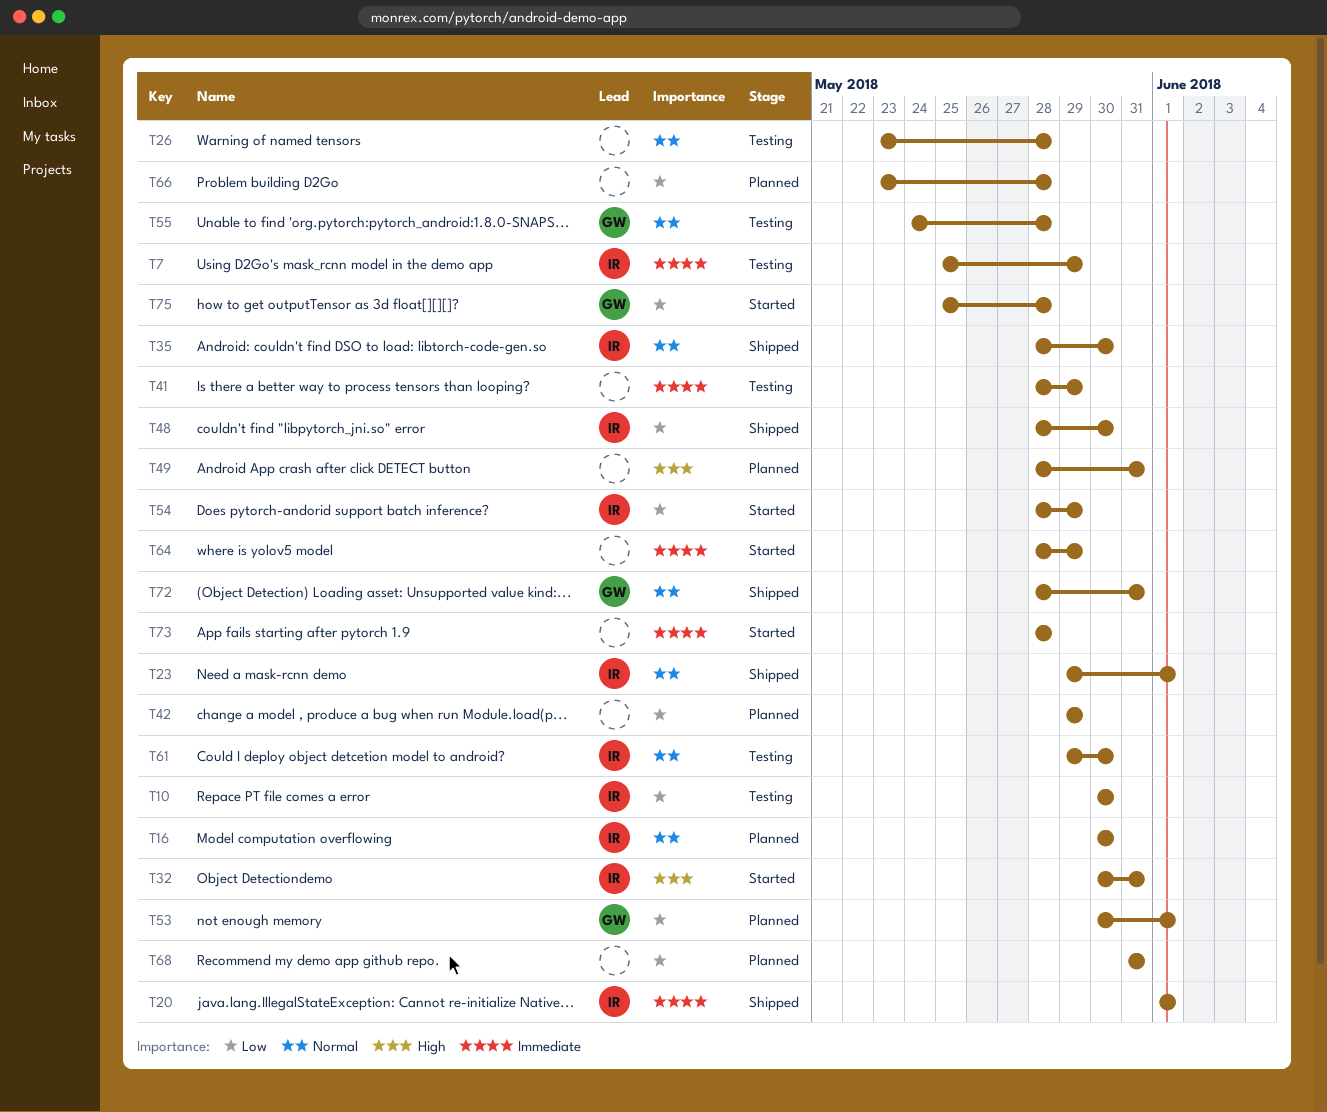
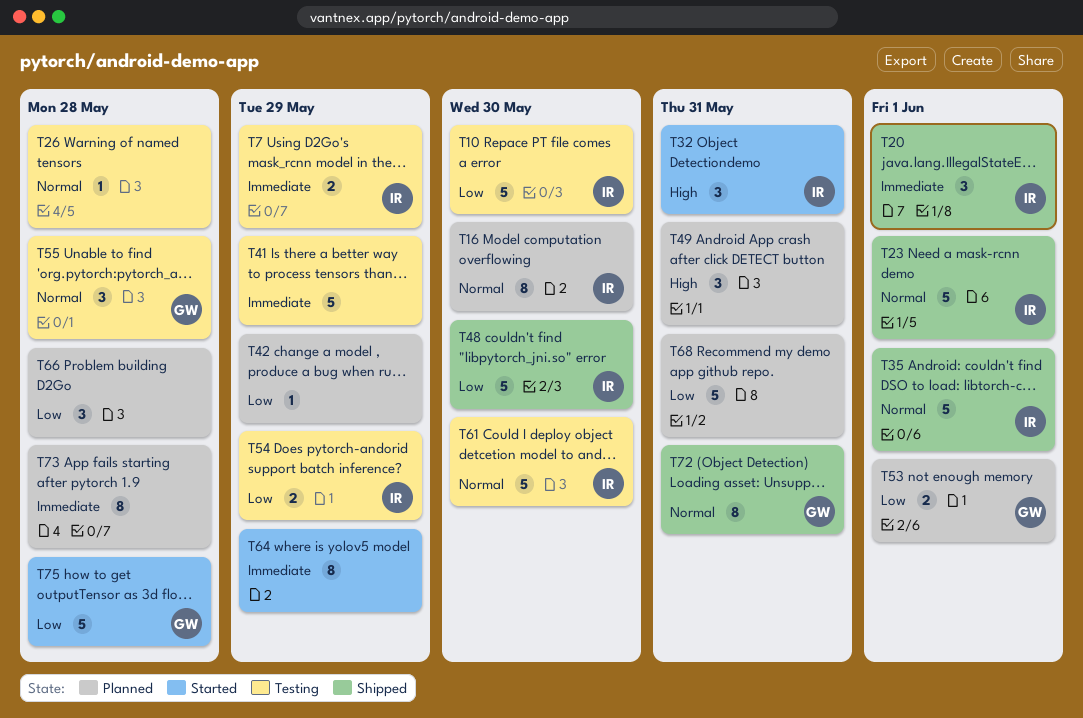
T35, due: May 30 -> Jun 1
T54, status: Started -> Testing
T73, status: Started -> Planned

